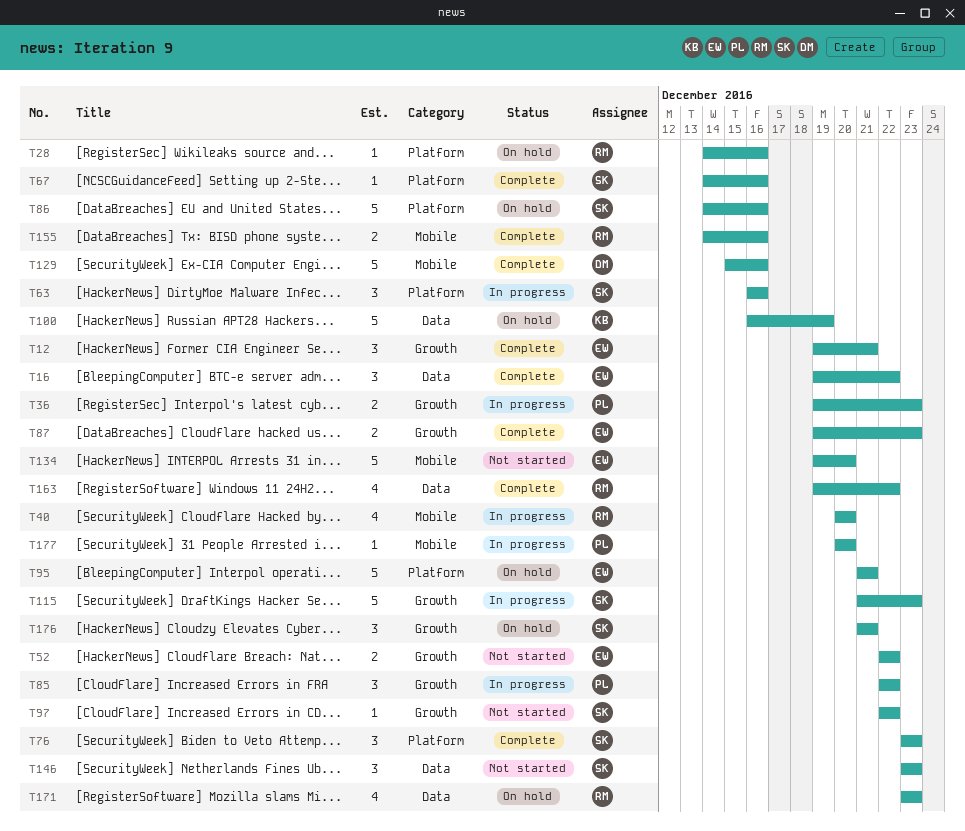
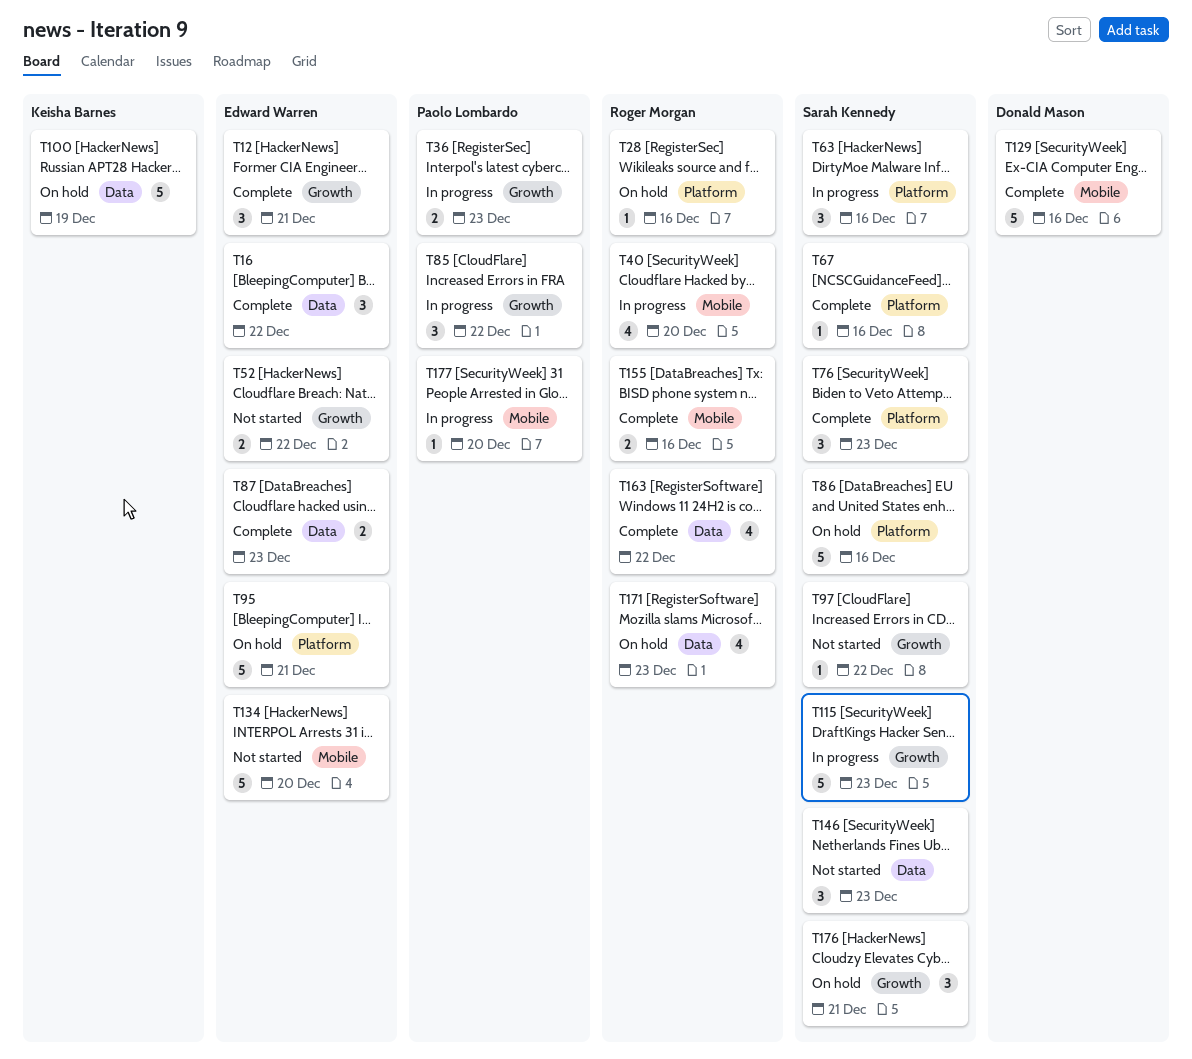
T87, label: Growth -> Data

